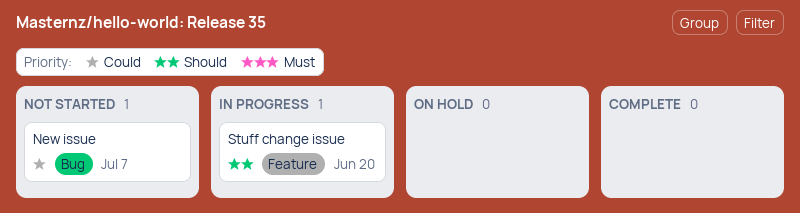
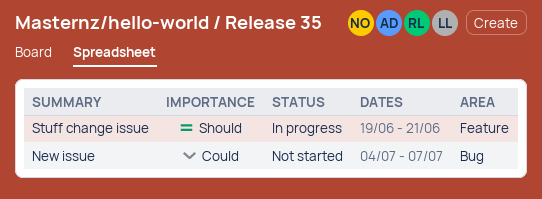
Stuff change issue, due: Jun 20 -> Jun 21

